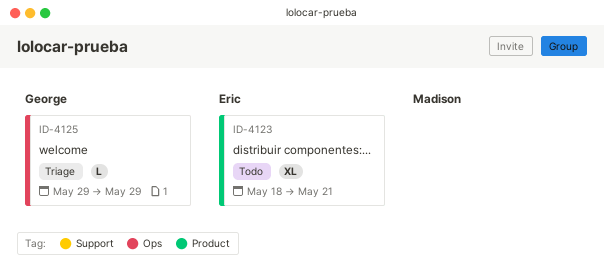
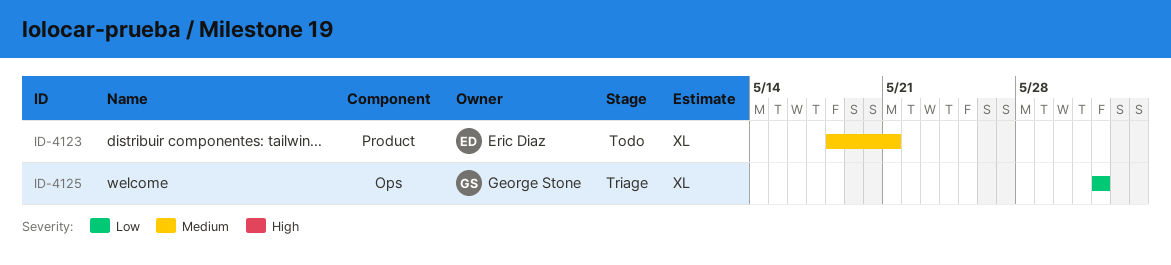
ID-4125, estimate: L -> XL
ID-4125, start: May 29 -> Jun 1
ID-4125, due: May 29 -> Jun 1

